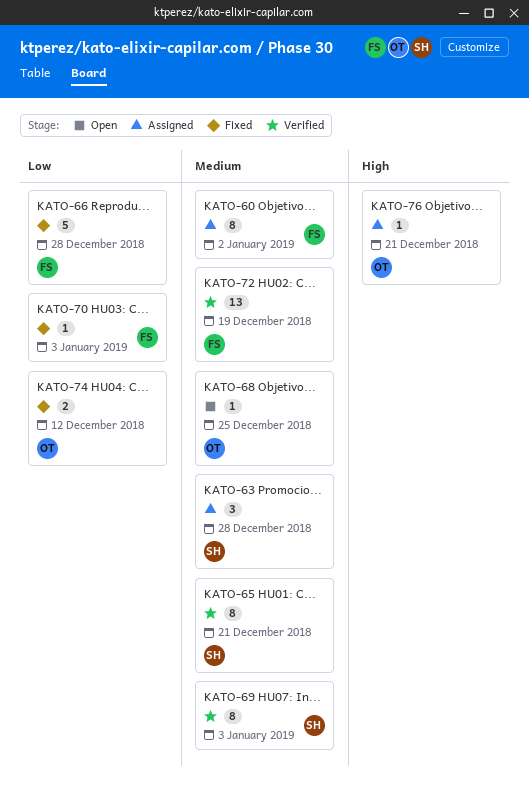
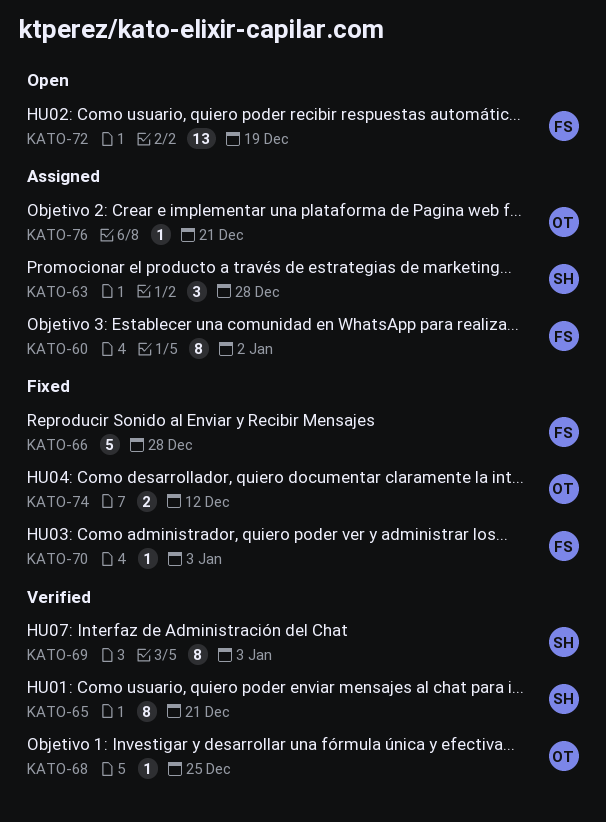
KATO-68, status: Open -> Verified
KATO-72, status: Verified -> Open

